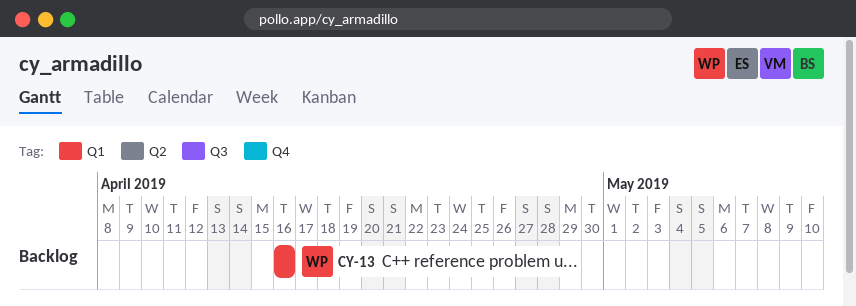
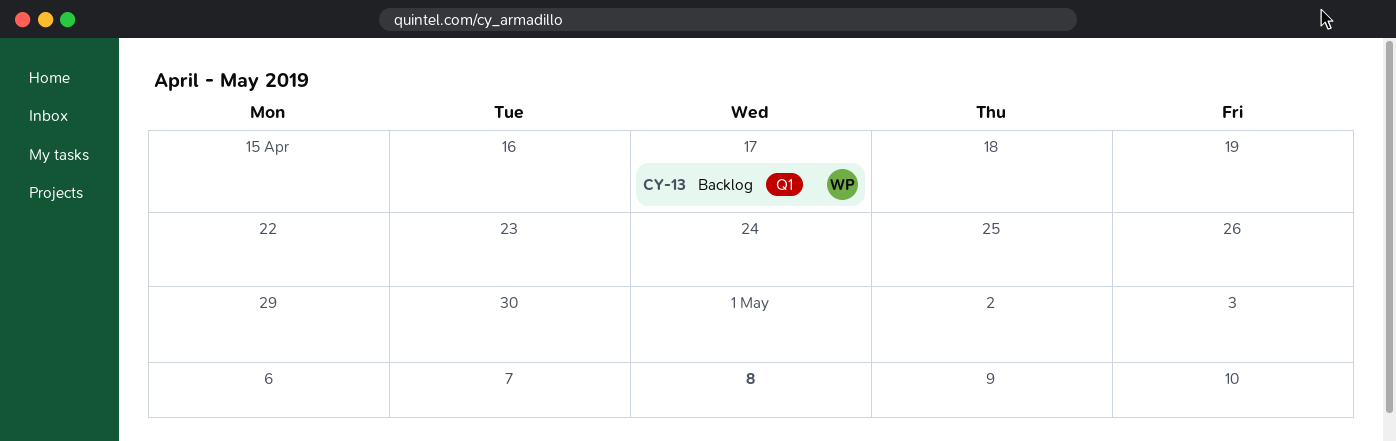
CY-13, due: Apr 16 -> Apr 17

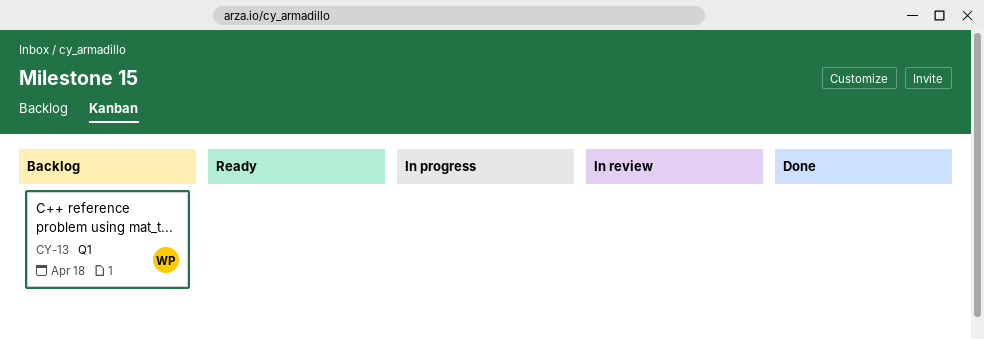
CY-13, due: Apr 17 -> Apr 18

